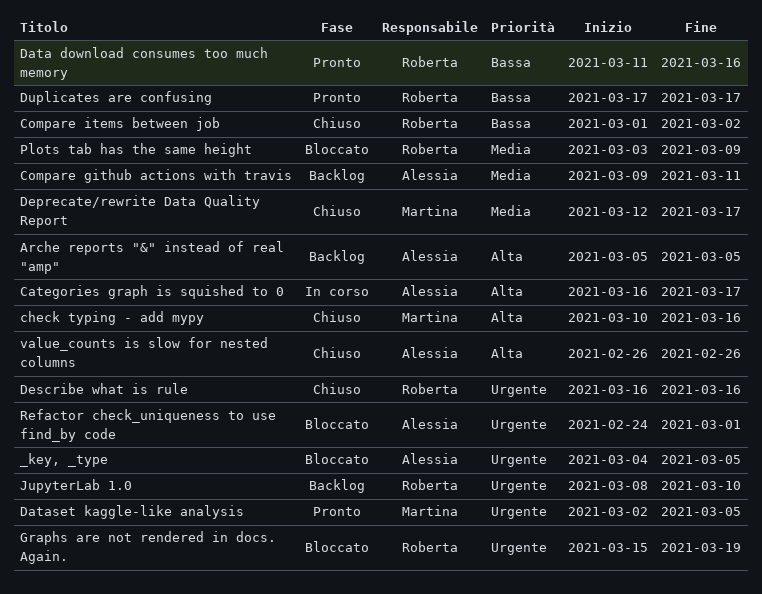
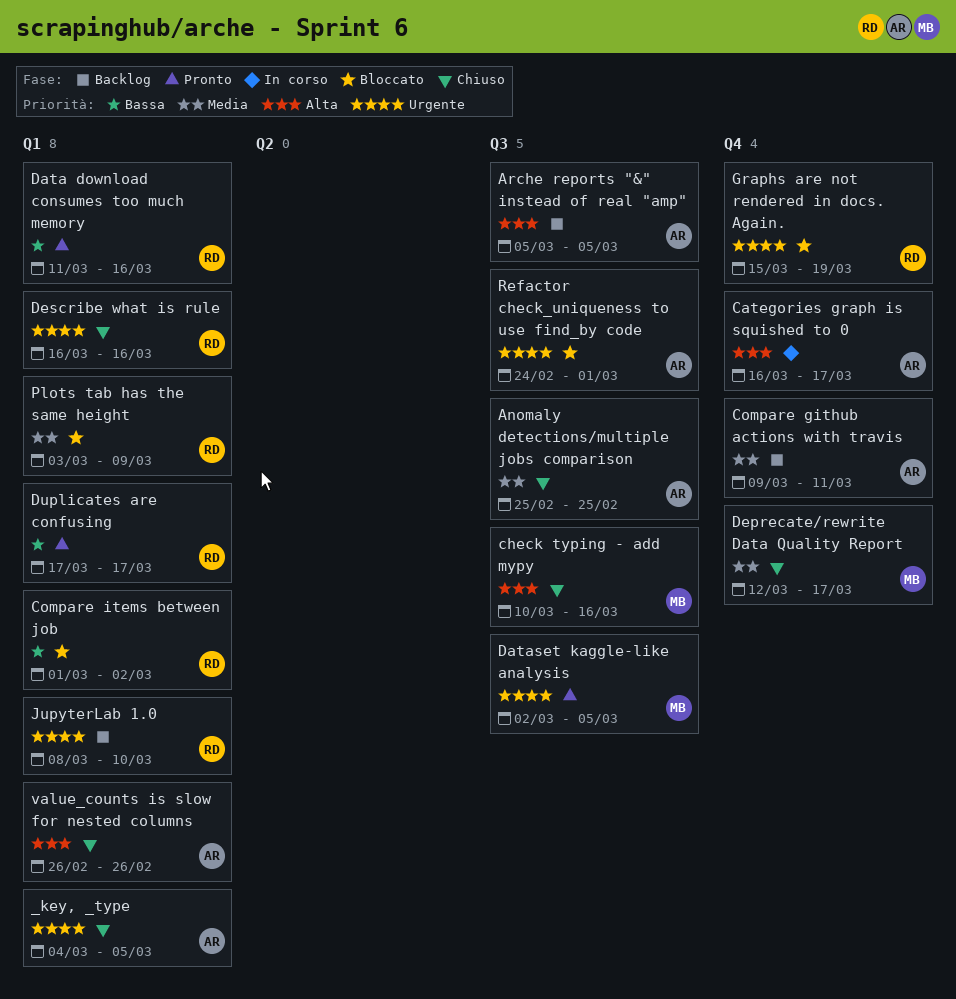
_key, _type, status: Bloccato -> Chiuso
Anomaly detections/multiple jobs comparison: none -> present
Compare items between job, status: Chiuso -> Bloccato

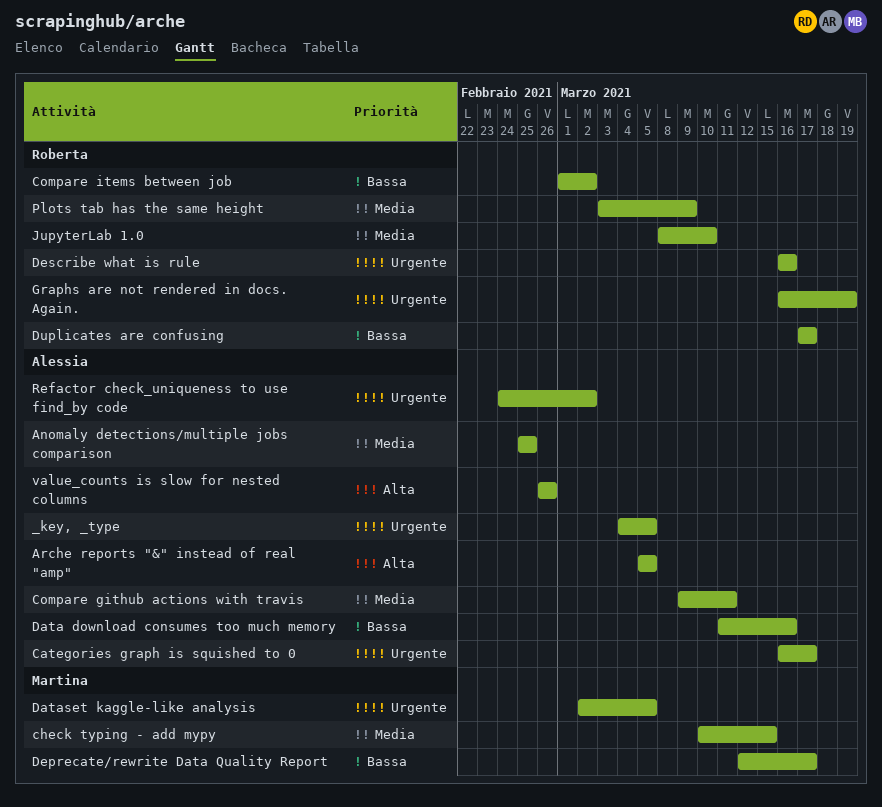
Categories graph is squished to 0, priority: Alta -> Urgente
check typing - add mypy, priority: Alta -> Media
check typing - add mypy, due: Mar 16 -> Mar 15
Data download consumes too much memory, owner: Roberta -> Alessia
Deprecate/rewrite Data Quality Report, priority: Media -> Bassa
Graphs are not rendered in docs. Again., start: Mar 15 -> Mar 16
JupyterLab 1.0, priority: Urgente -> Media
Refactor check_uniqueness to use find_by code, due: Mar 1 -> Mar 2

